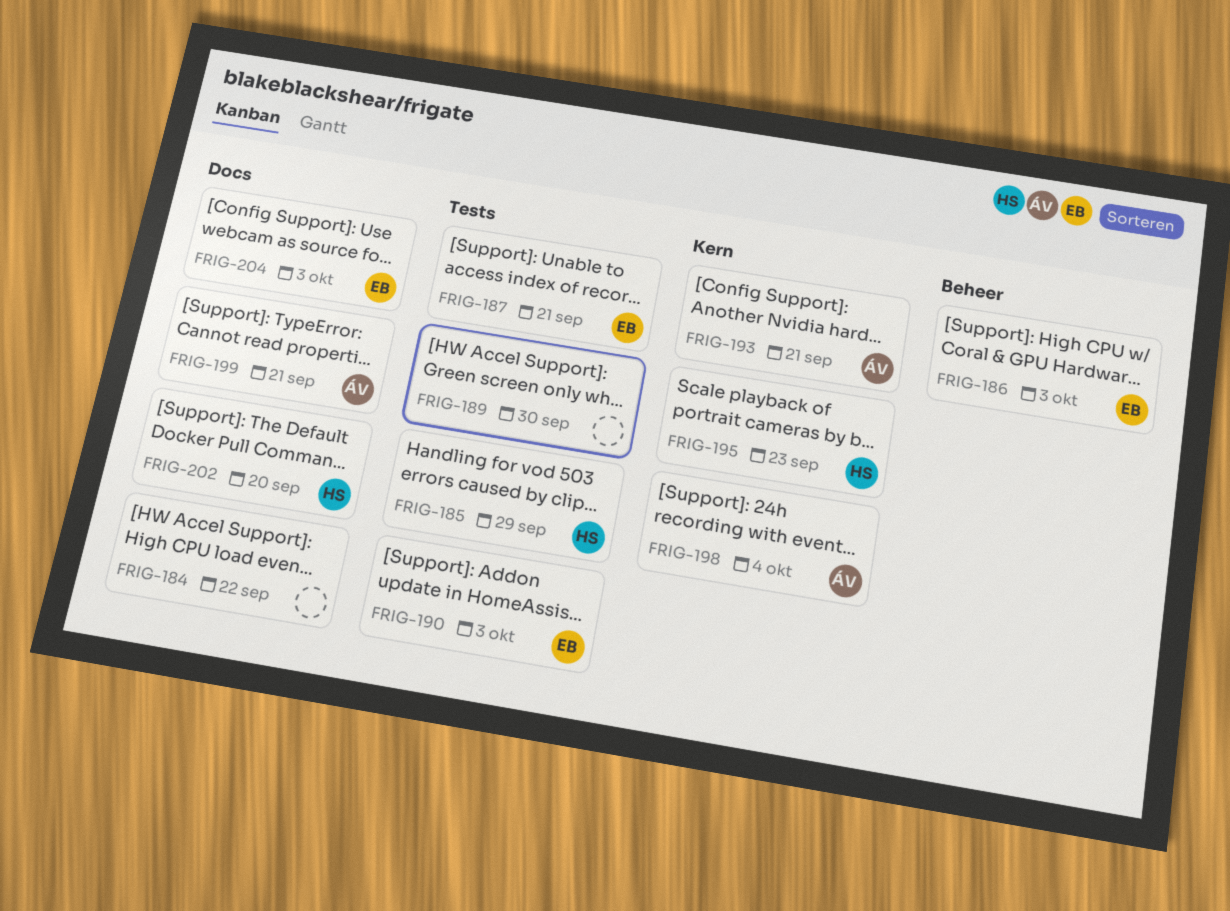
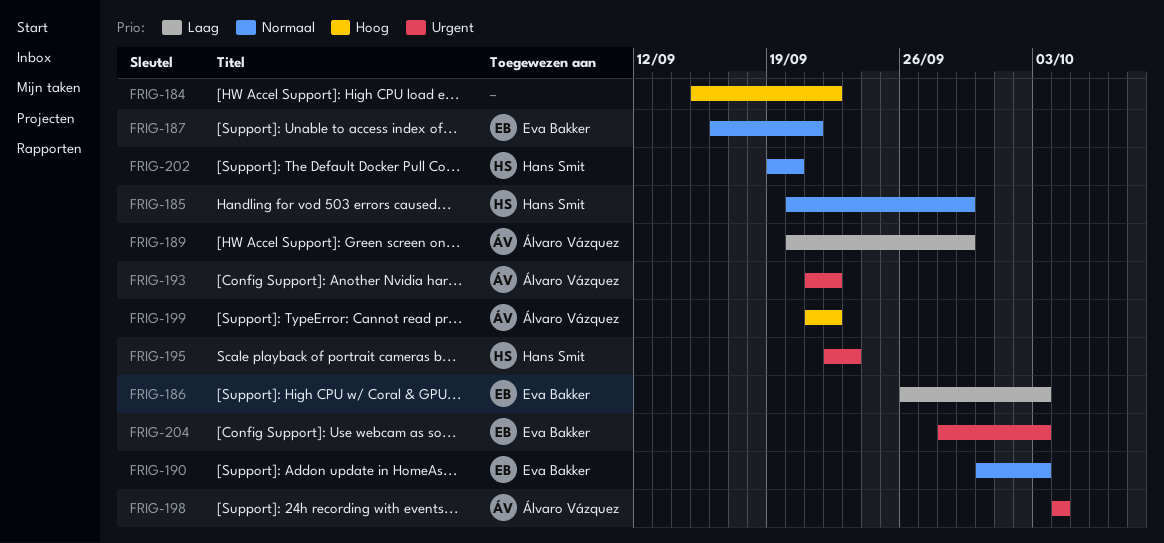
FRIG-189, owner: none -> Álvaro Vázquez
FRIG-189, due: Sep 30 -> Sep 29
FRIG-193, due: Sep 21 -> Sep 22
FRIG-199, due: Sep 21 -> Sep 22

